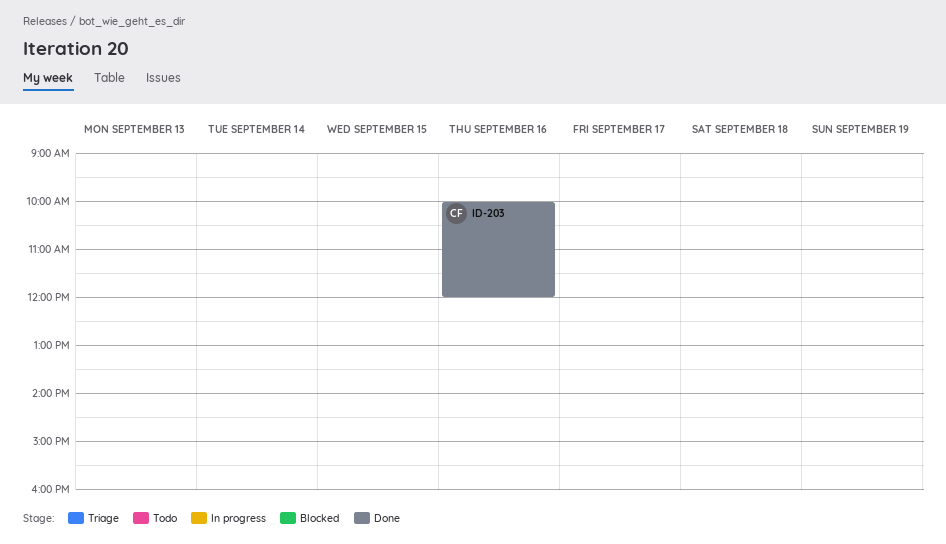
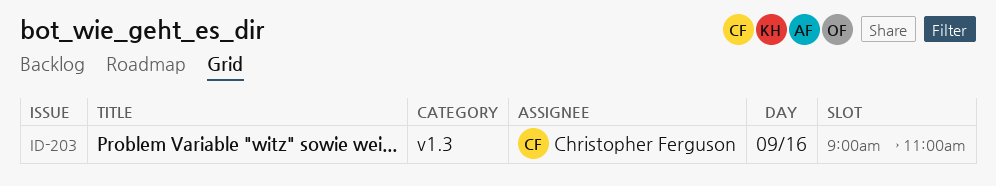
ID-203, begins: 10:00 -> 09:00
ID-203, ends: 12:00 -> 11:00

